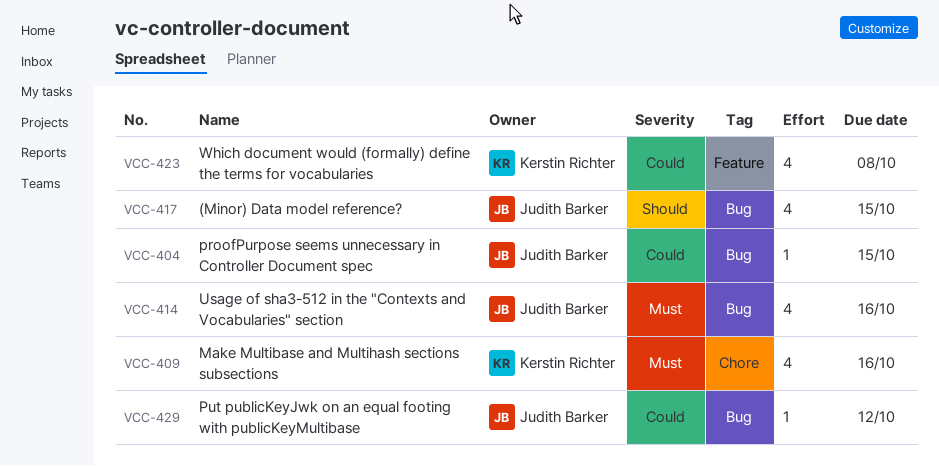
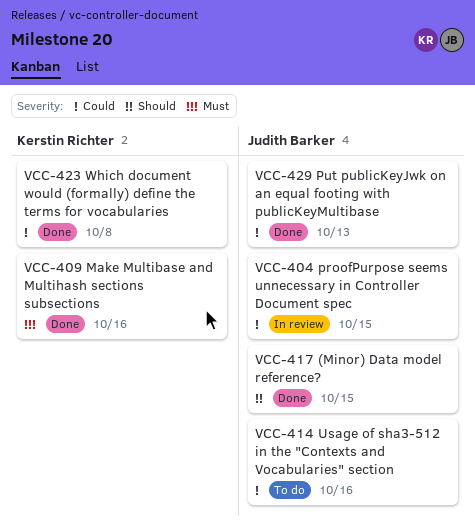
VCC-414, priority: Must -> Could
VCC-429, due: Oct 12 -> Oct 13

